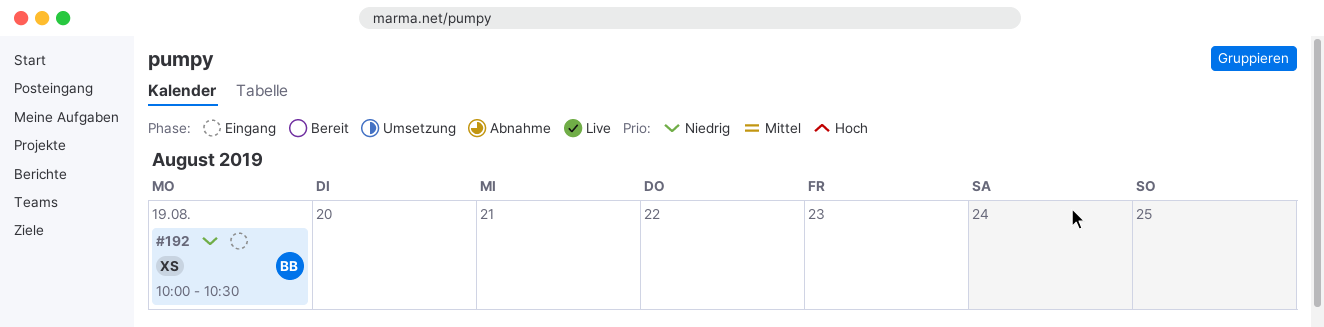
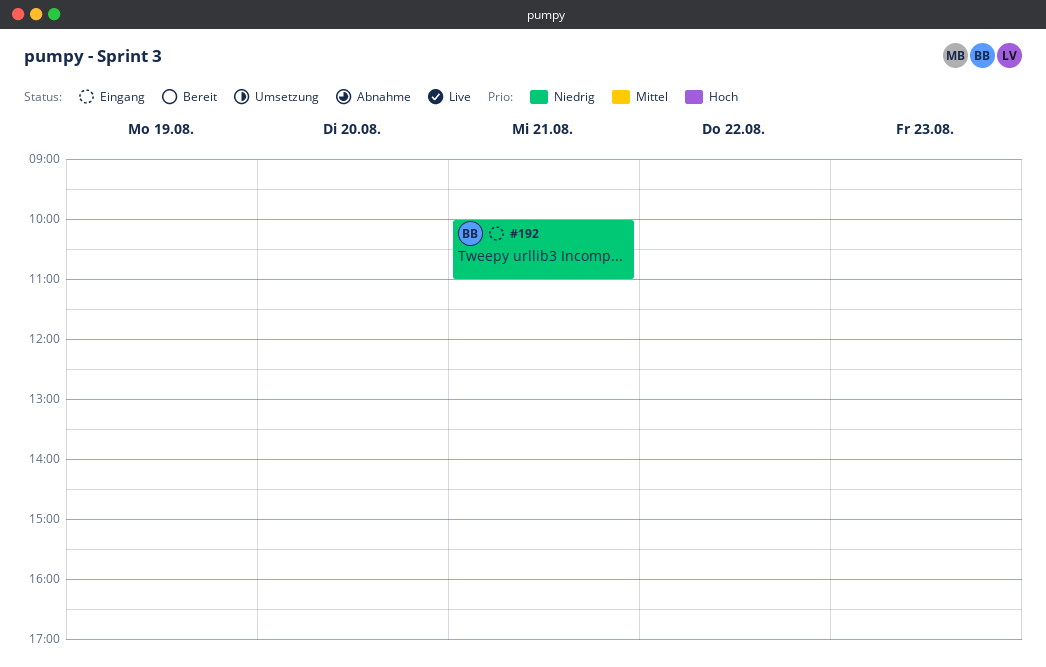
#192, day: Aug 19 -> Aug 21
#192, ends: 10:30 -> 11:00

